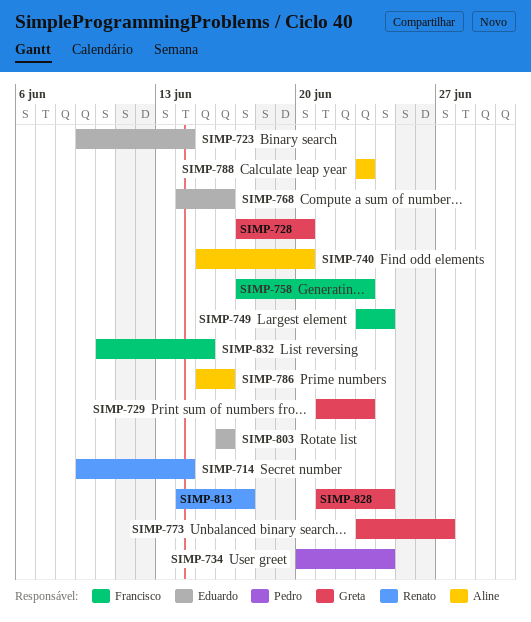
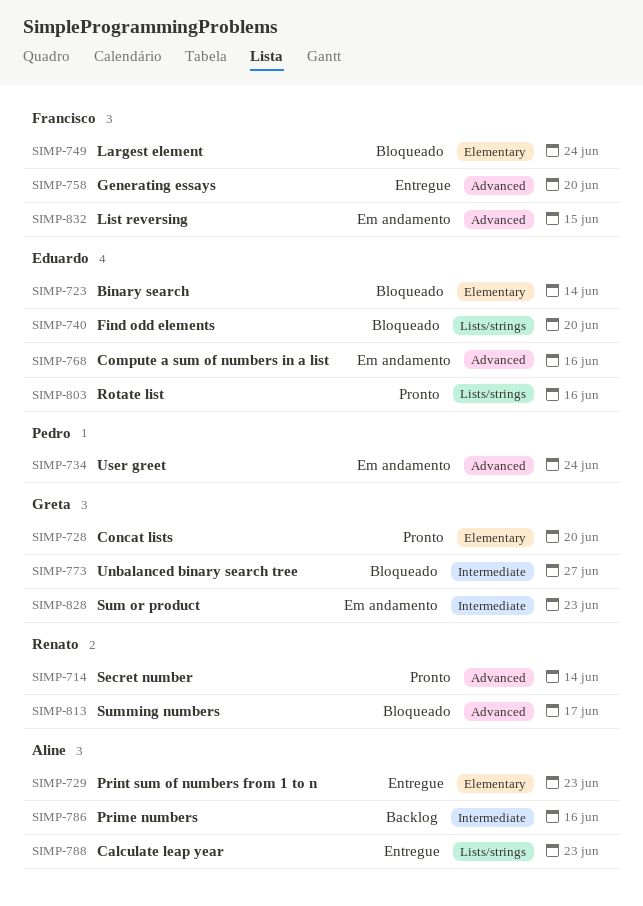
SIMP-729, owner: Greta -> Aline
SIMP-740, owner: Aline -> Eduardo
SIMP-758, due: Jun 23 -> Jun 20
SIMP-828, due: Jun 24 -> Jun 23

